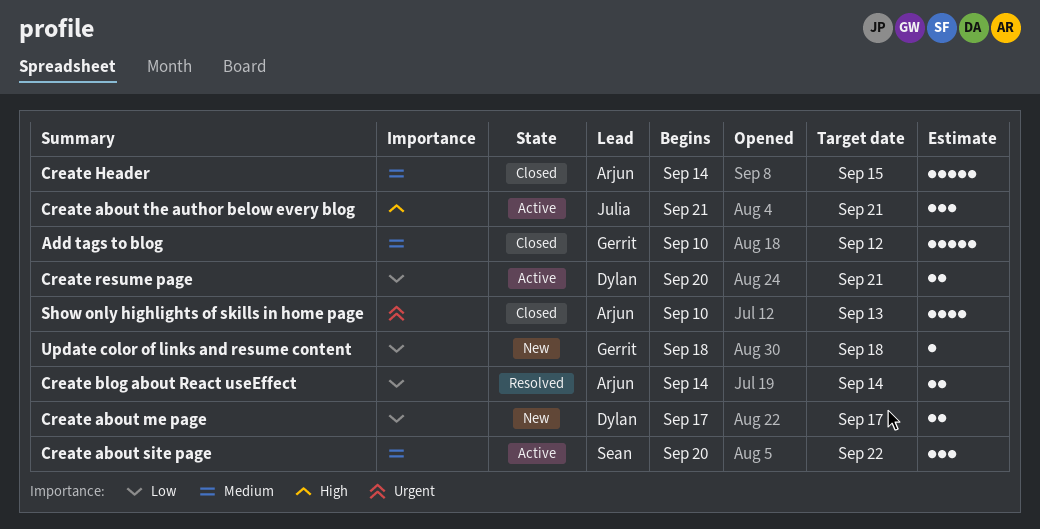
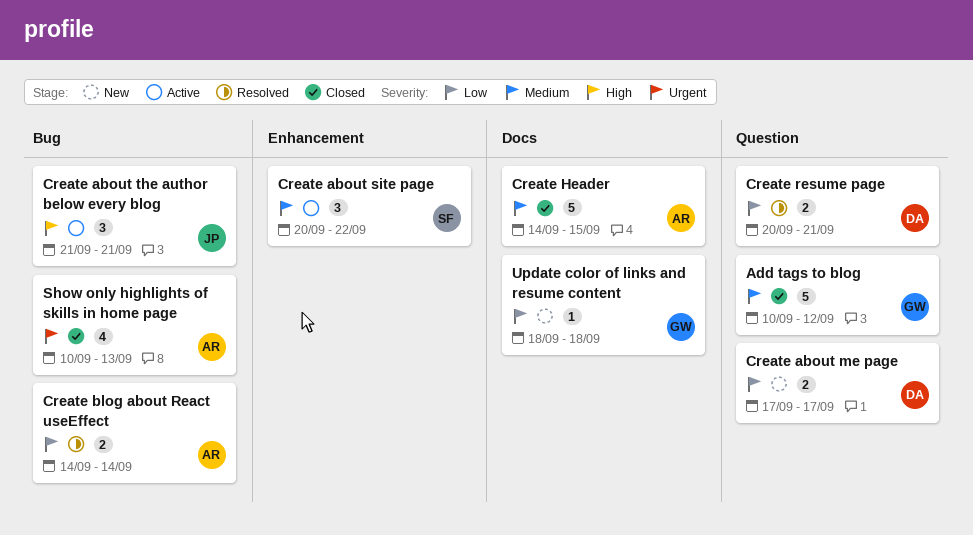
Create resume page, status: Active -> Resolved

